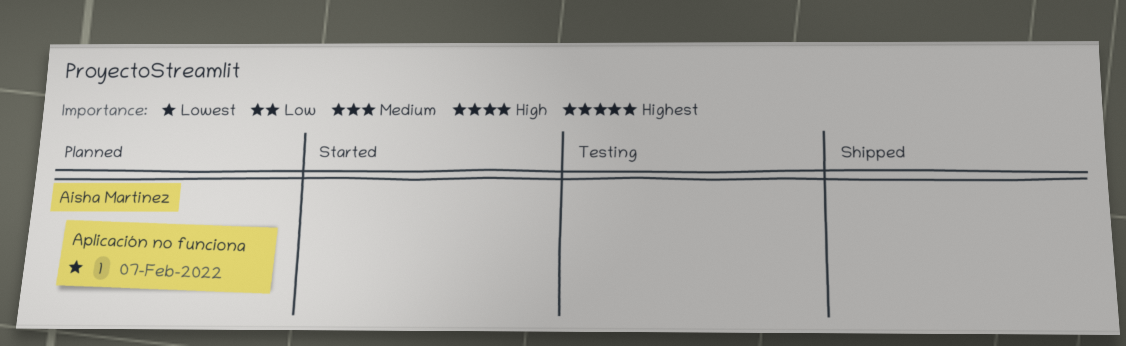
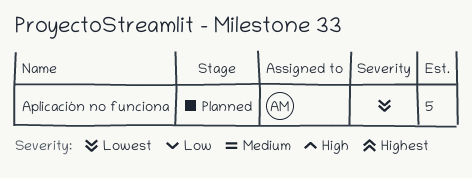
Aplicación no funciona, estimate: 1 -> 5

